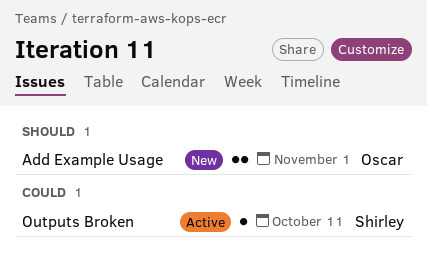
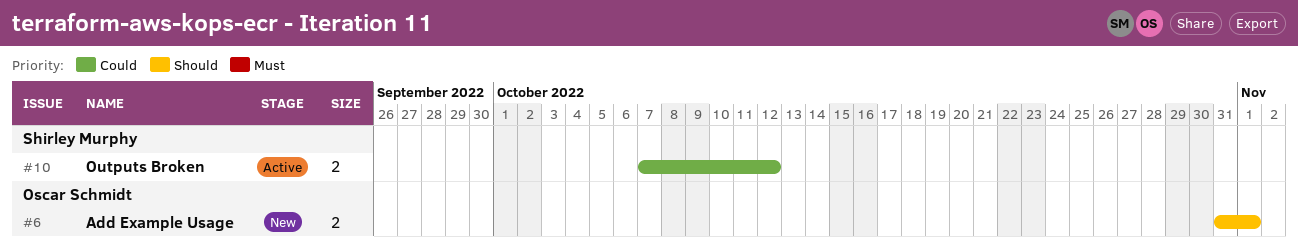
Outputs Broken, estimate: 1 -> 2
Outputs Broken, due: Oct 11 -> Oct 12

